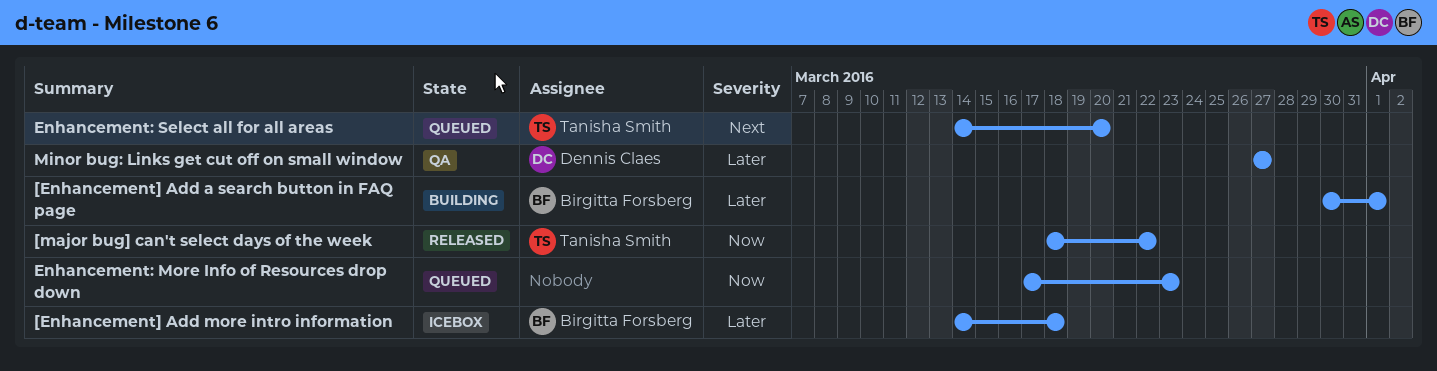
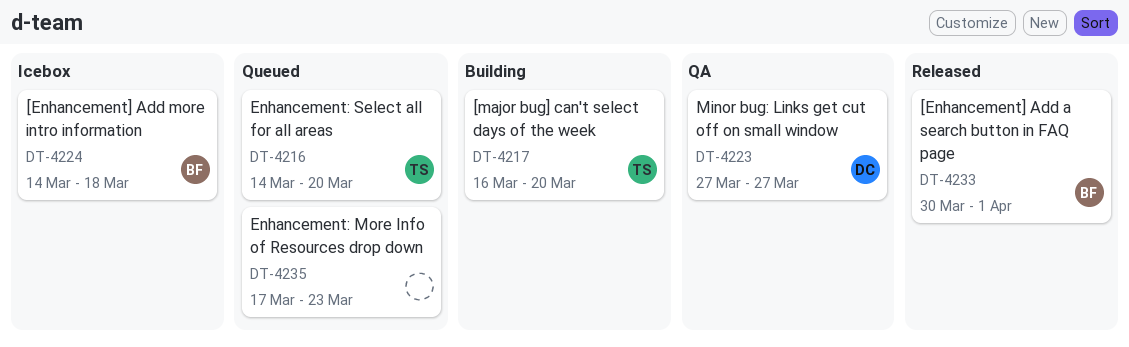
[Enhancement] Add a search button in FAQ page, status: Building -> Released
[major bug] can't select days of the week, status: Released -> Building
[major bug] can't select days of the week, start: Mar 18 -> Mar 16
[major bug] can't select days of the week, due: Mar 22 -> Mar 20

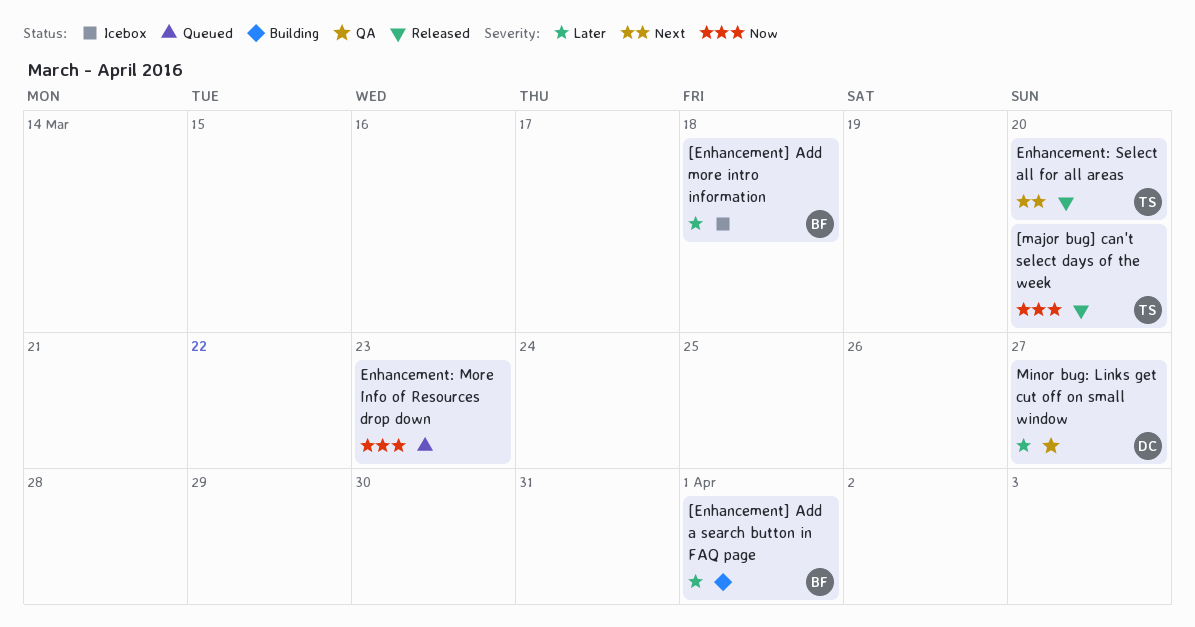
[Enhancement] Add a search button in FAQ page, status: Released -> Building
[major bug] can't select days of the week, status: Building -> Released
Enhancement: Select all for all areas, status: Queued -> Released

